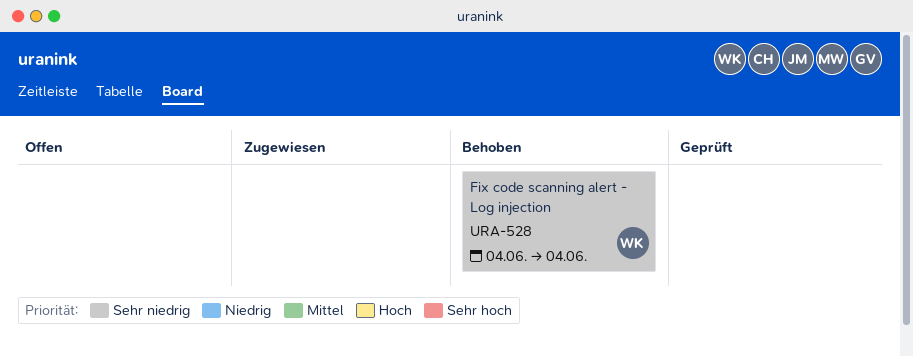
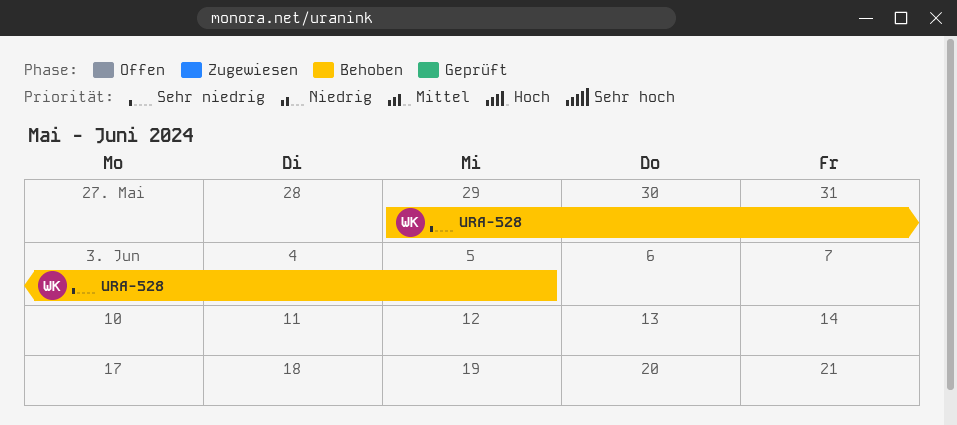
URA-528, start: Jun 4 -> May 29
URA-528, due: Jun 4 -> Jun 5

